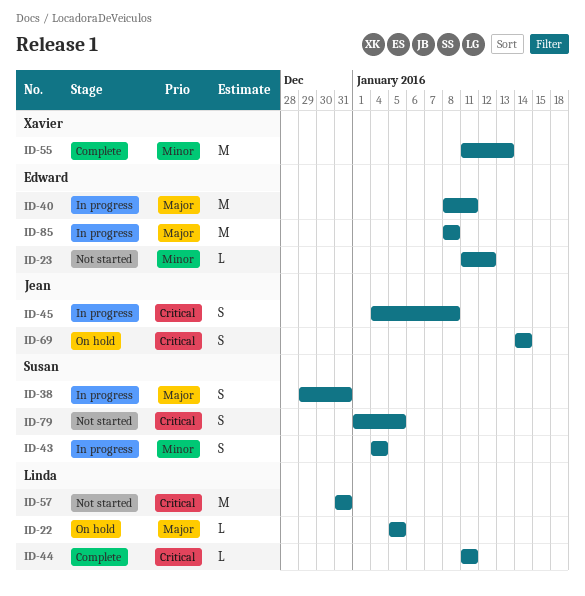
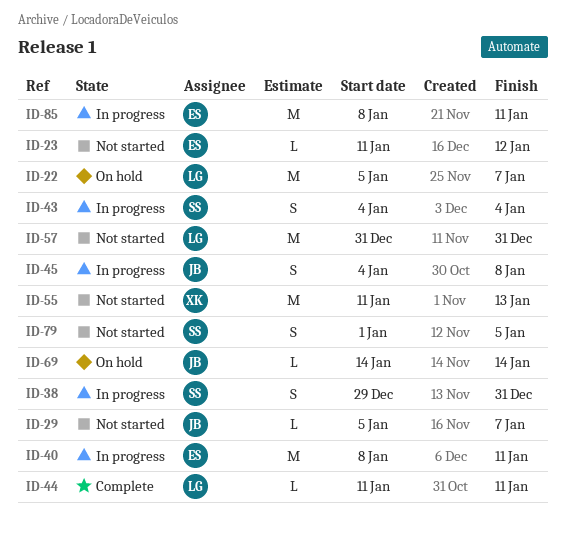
ID-22, estimate: L -> M
ID-22, due: Jan 5 -> Jan 7
ID-29: none -> present
ID-55, status: Complete -> Not started
ID-69, estimate: S -> L
ID-85, due: Jan 8 -> Jan 11

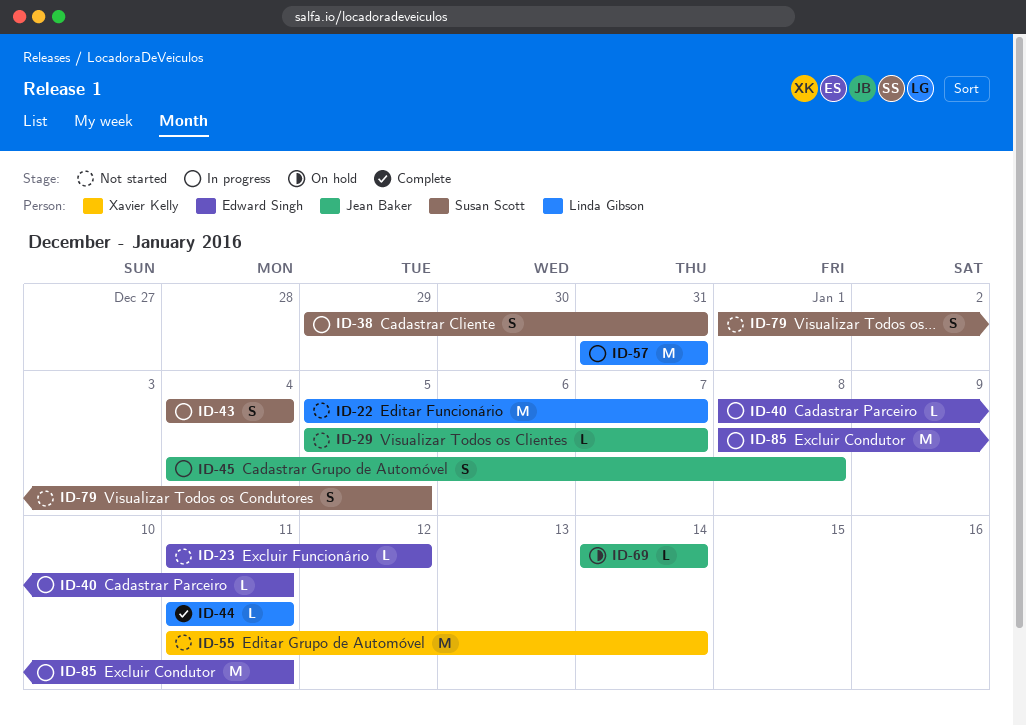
ID-22, status: On hold -> Not started
ID-40, estimate: M -> L
ID-55, due: Jan 13 -> Jan 14
ID-57, status: Not started -> In progress

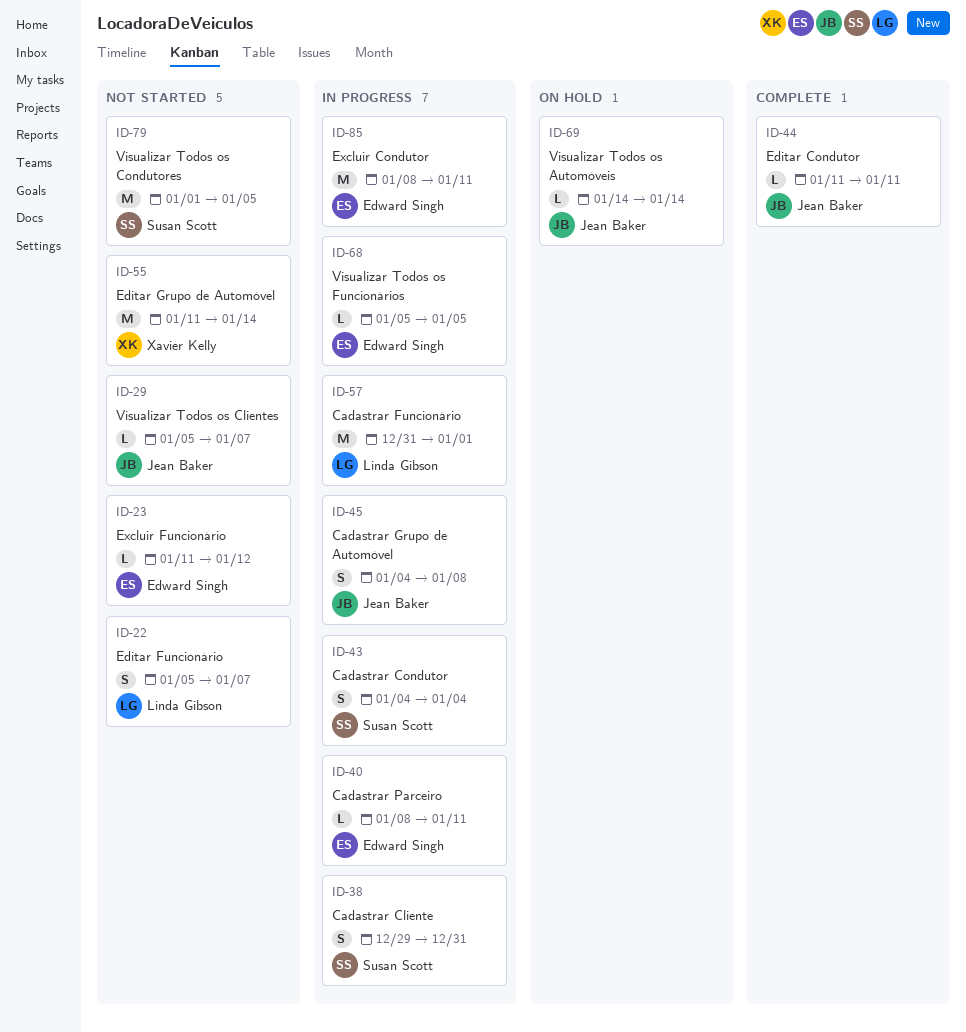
ID-22, estimate: M -> S
ID-44, owner: Linda Gibson -> Jean Baker
ID-57, due: Dec 31 -> Jan 1
ID-68: none -> present
ID-79, estimate: S -> M

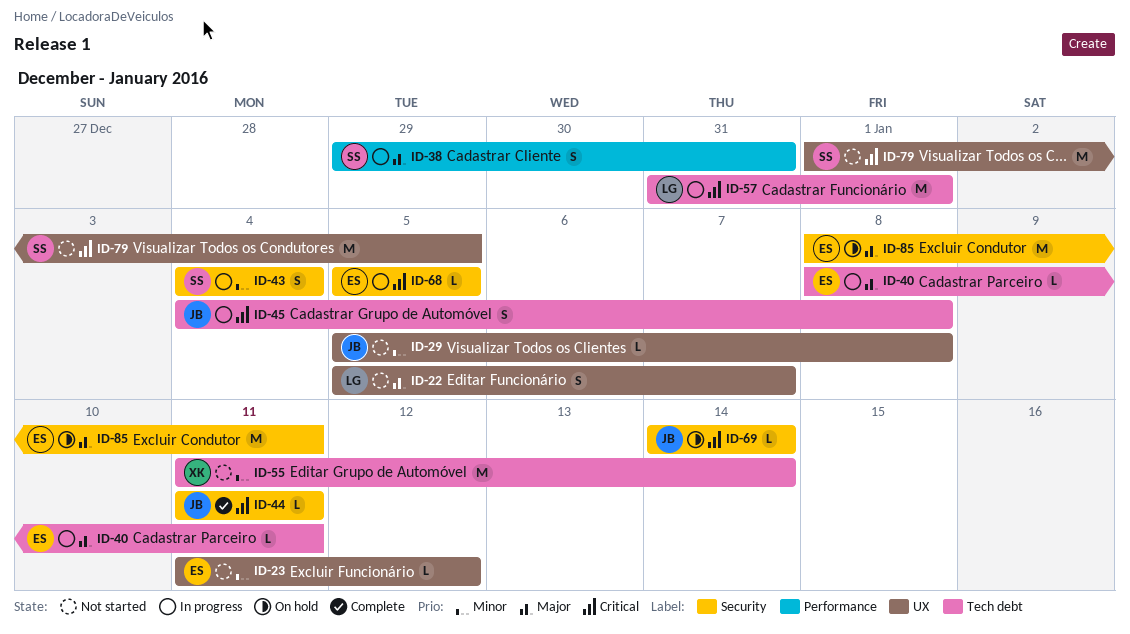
ID-29, due: Jan 7 -> Jan 8
ID-85, status: In progress -> On hold

